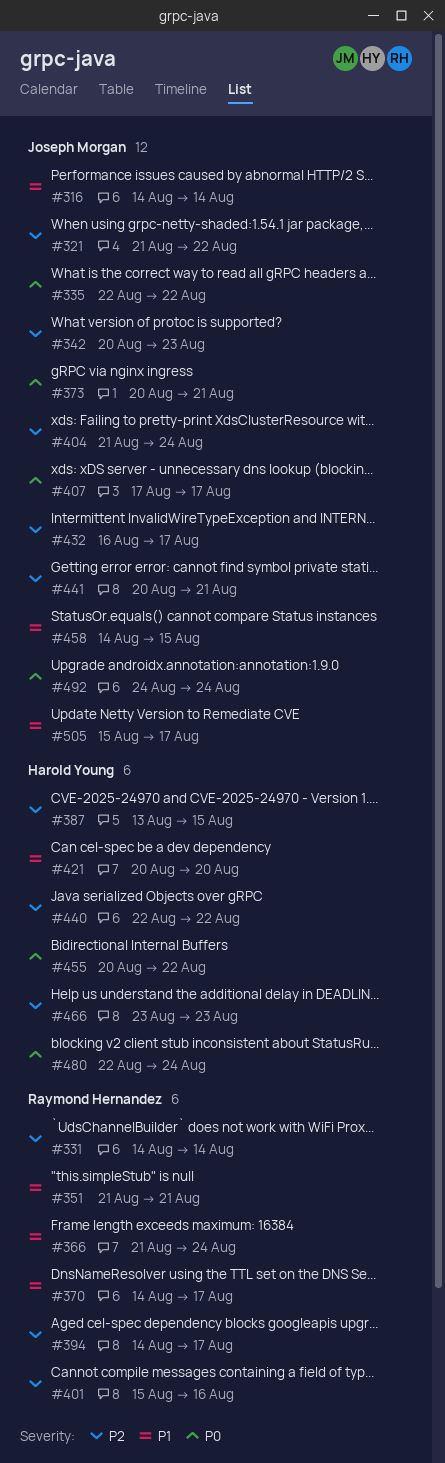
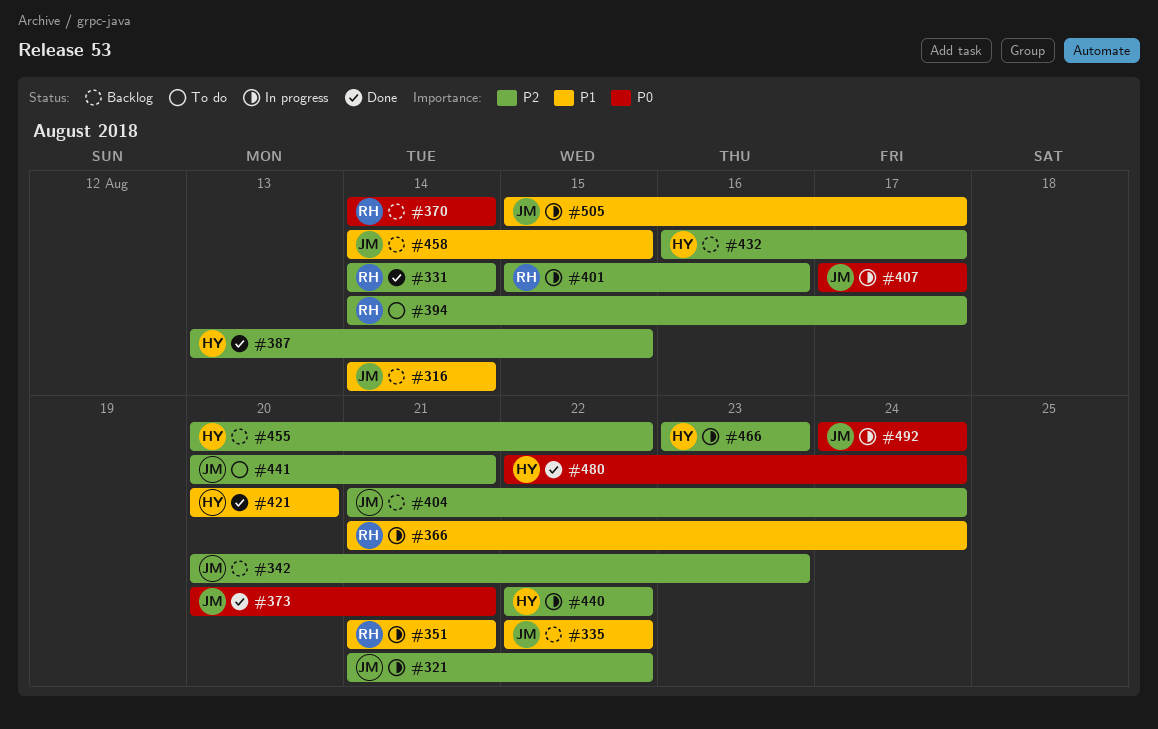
#335, priority: P0 -> P1
#370, priority: P1 -> P0
#370, due: Aug 17 -> Aug 14
#432, owner: Joseph Morgan -> Harold Young
#455, priority: P0 -> P2

